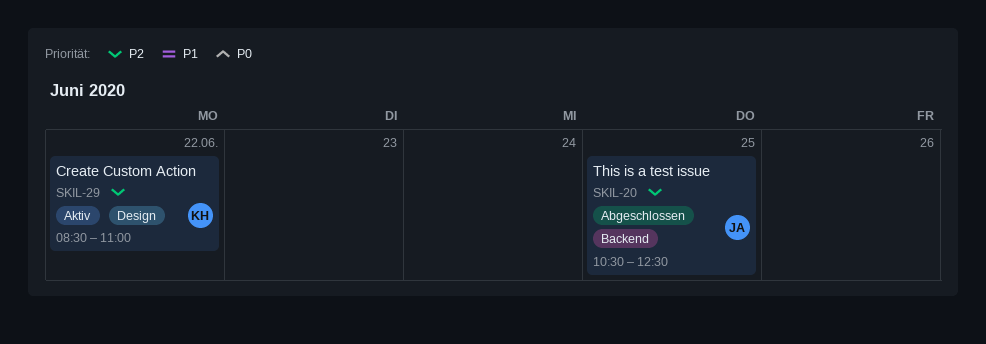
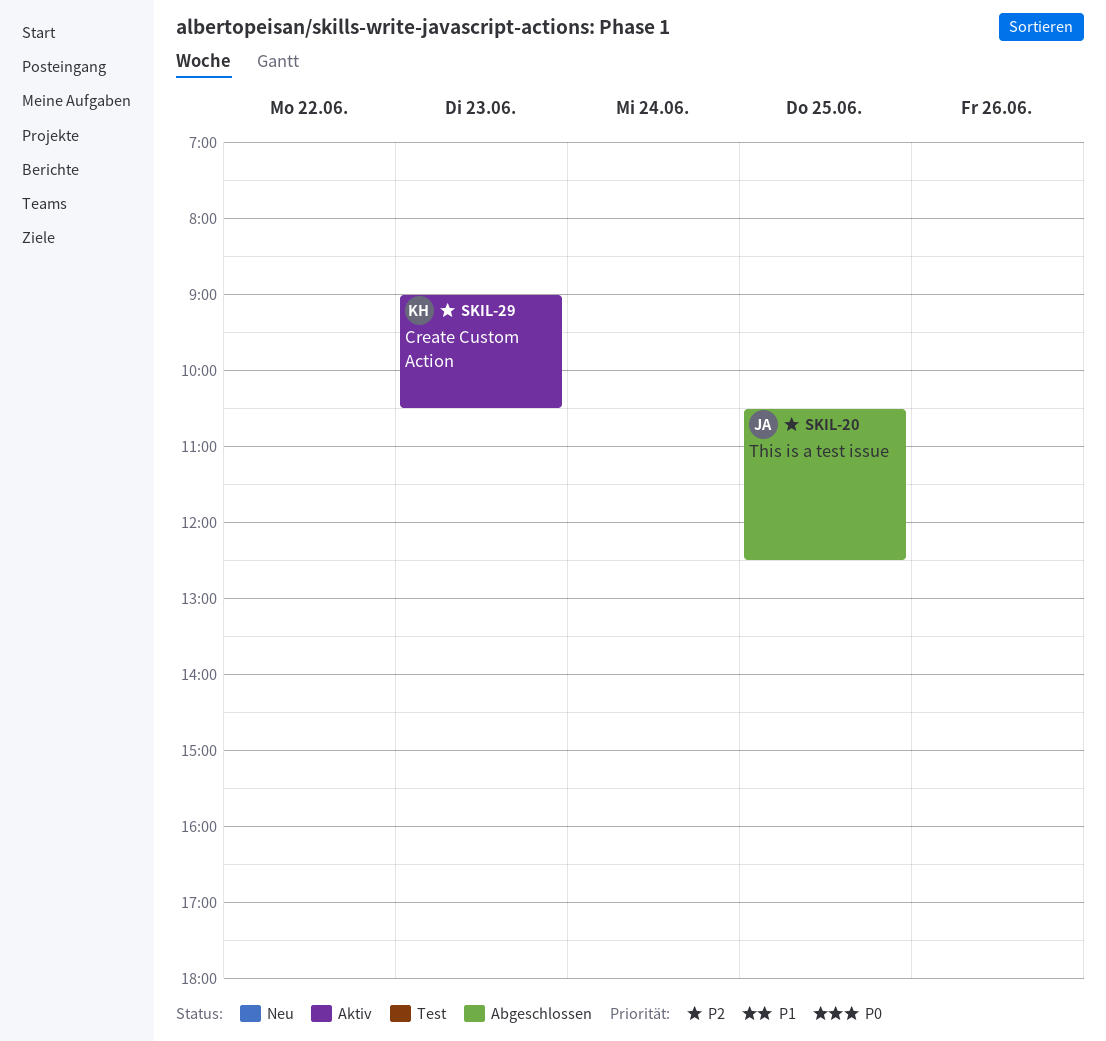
SKIL-29, day: Jun 22 -> Jun 23
SKIL-29, begins: 08:30 -> 09:00
SKIL-29, ends: 11:00 -> 10:30

